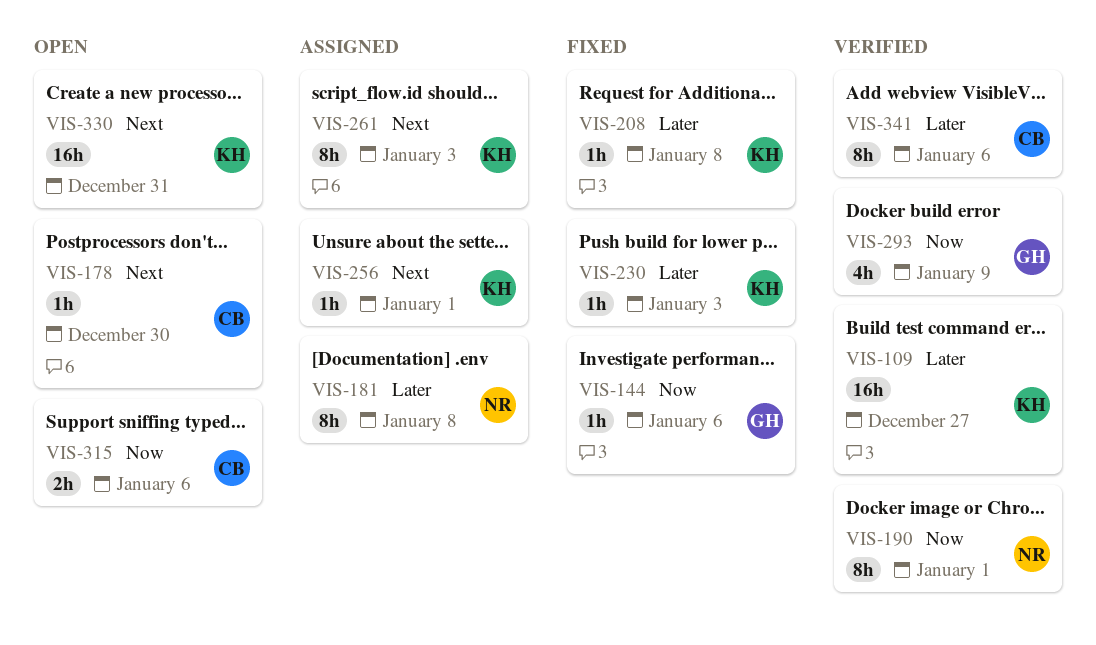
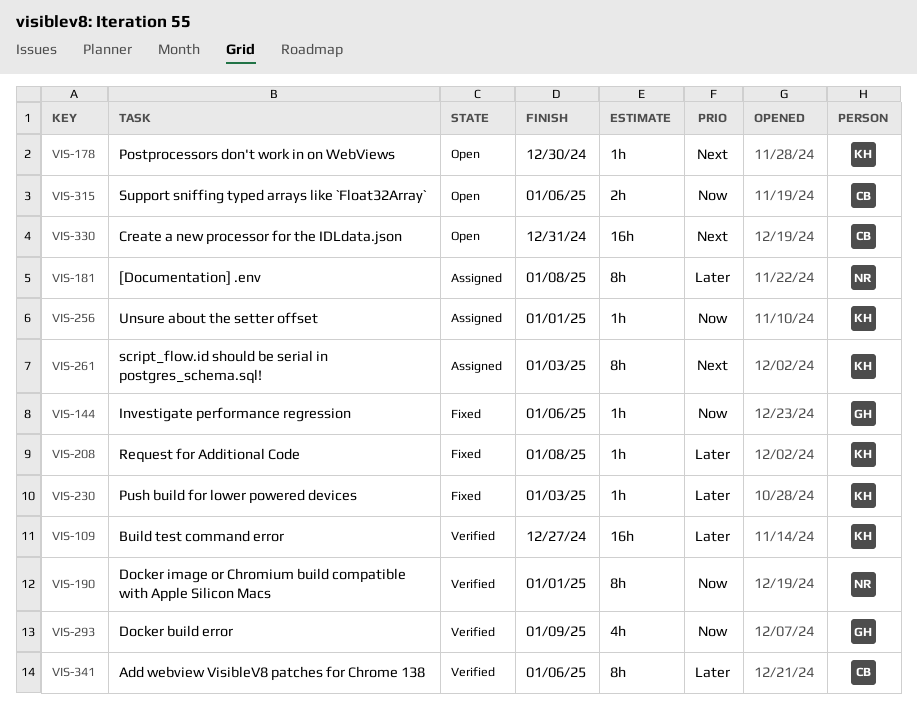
VIS-178, owner: CB -> KH
VIS-256, priority: Next -> Now
VIS-330, owner: KH -> CB

